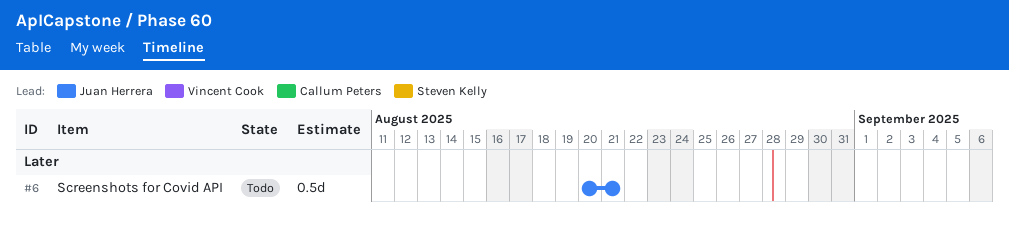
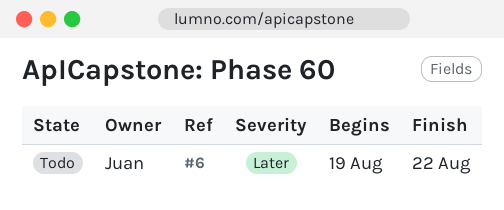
#6, start: Aug 20 -> Aug 19
#6, due: Aug 21 -> Aug 22

